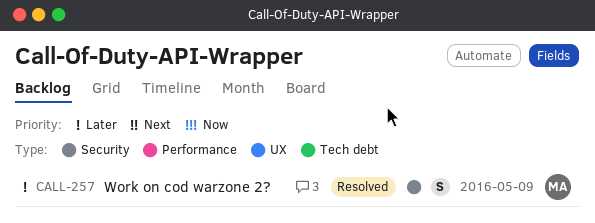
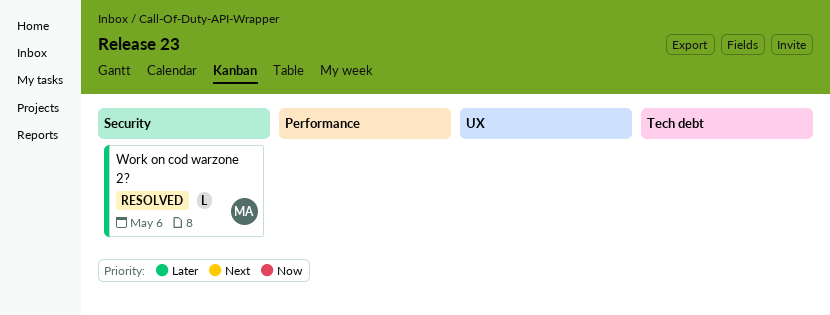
Work on cod warzone 2?, estimate: S -> L
Work on cod warzone 2?, due: May 9 -> May 6

